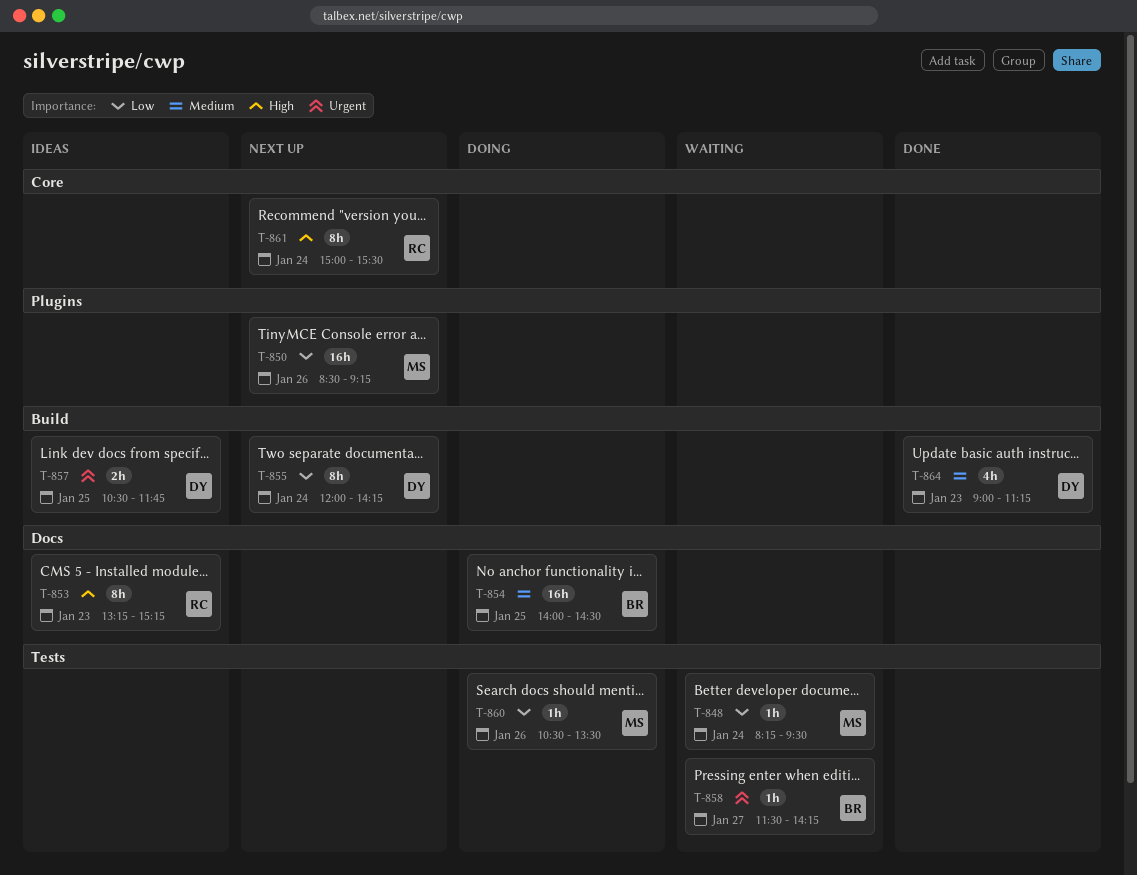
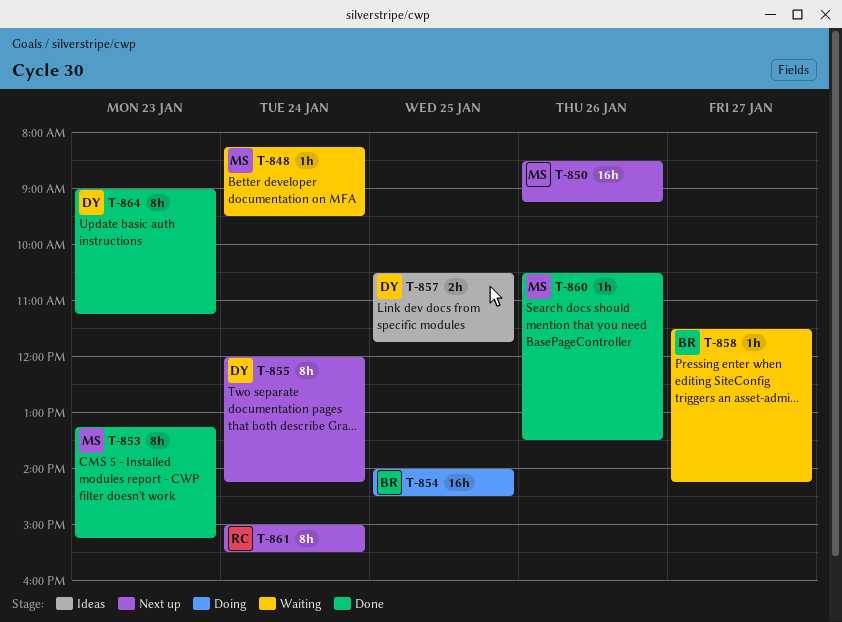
T-853, status: Ideas -> Done
T-853, owner: RC -> MS
T-860, status: Doing -> Done
T-864, estimate: 4h -> 8h

